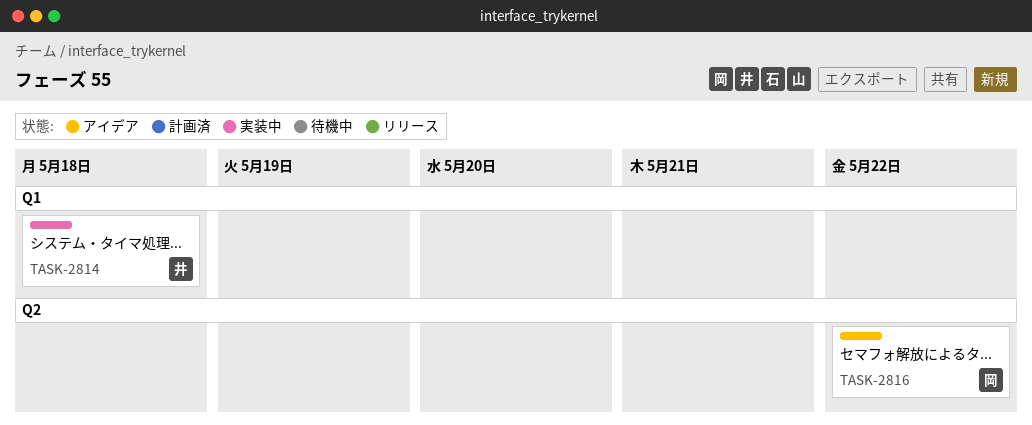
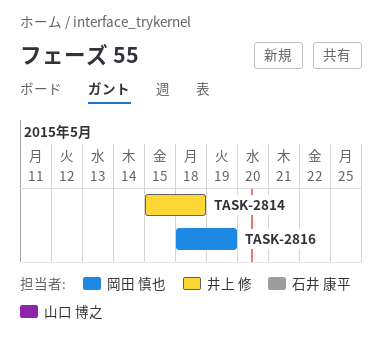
TASK-2816, due: May 22 -> May 19

